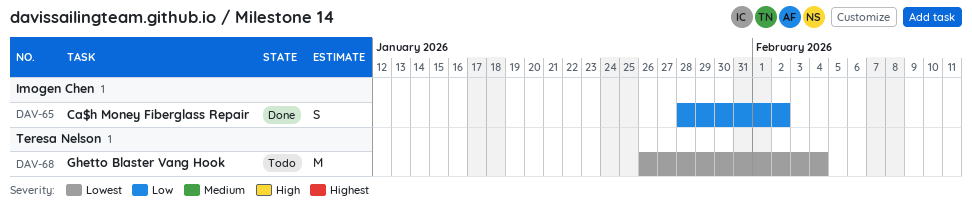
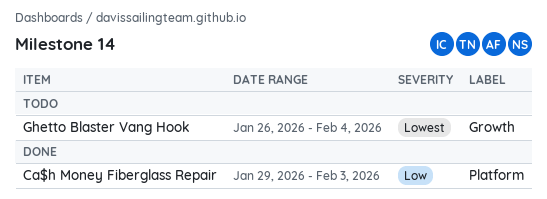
Ca$h Money Fiberglass Repair, start: Jan 28 -> Jan 29
Ca$h Money Fiberglass Repair, due: Feb 2 -> Feb 3

